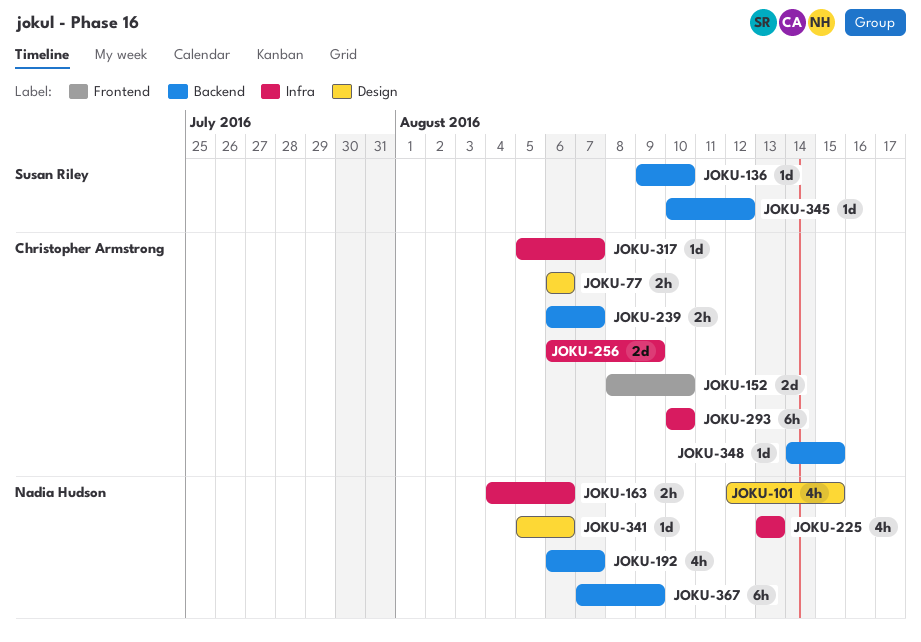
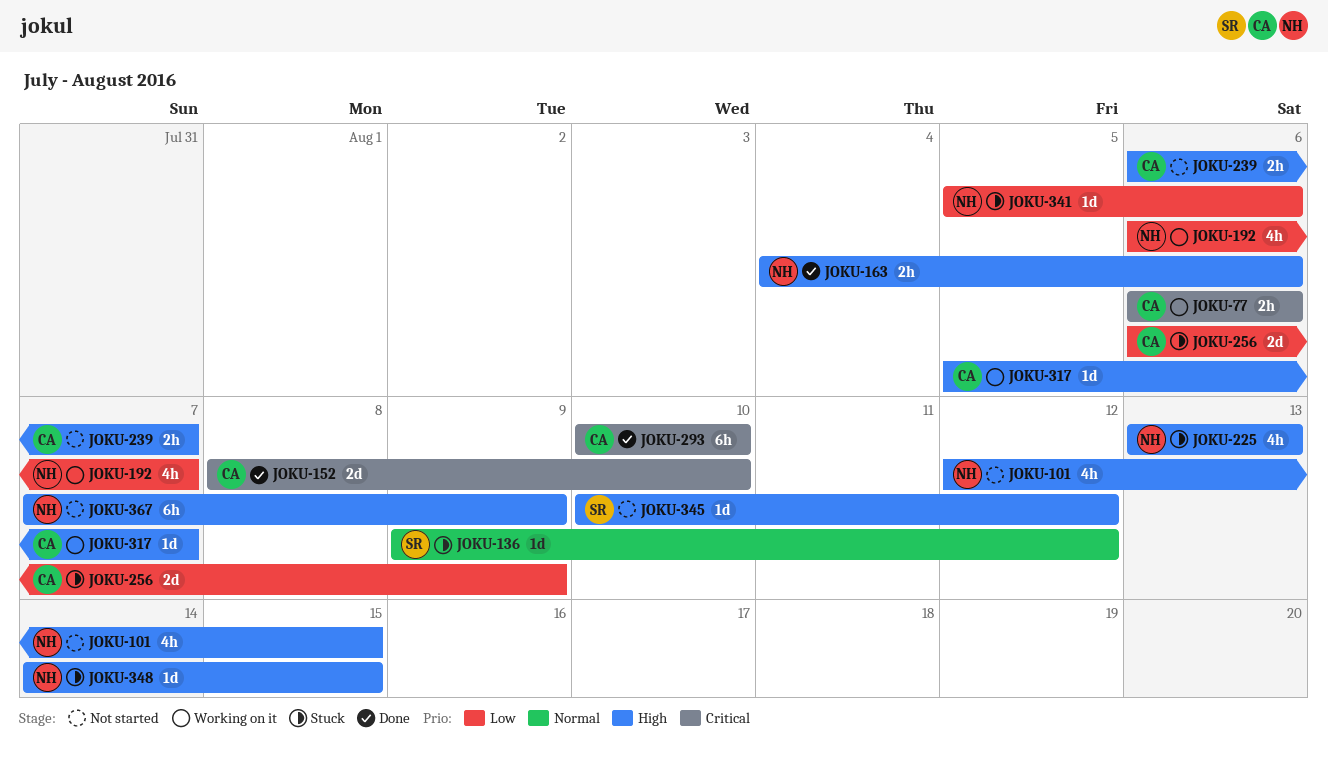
JOKU-136, due: Aug 10 -> Aug 12
JOKU-348, owner: Christopher Armstrong -> Nadia Hudson

